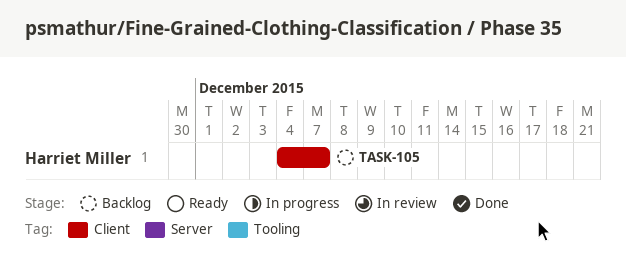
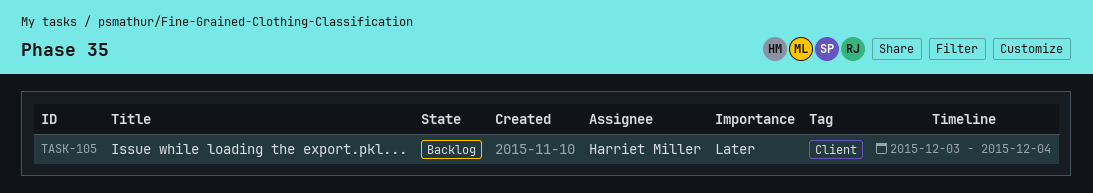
TASK-105, start: Dec 4 -> Dec 3
TASK-105, due: Dec 7 -> Dec 4

